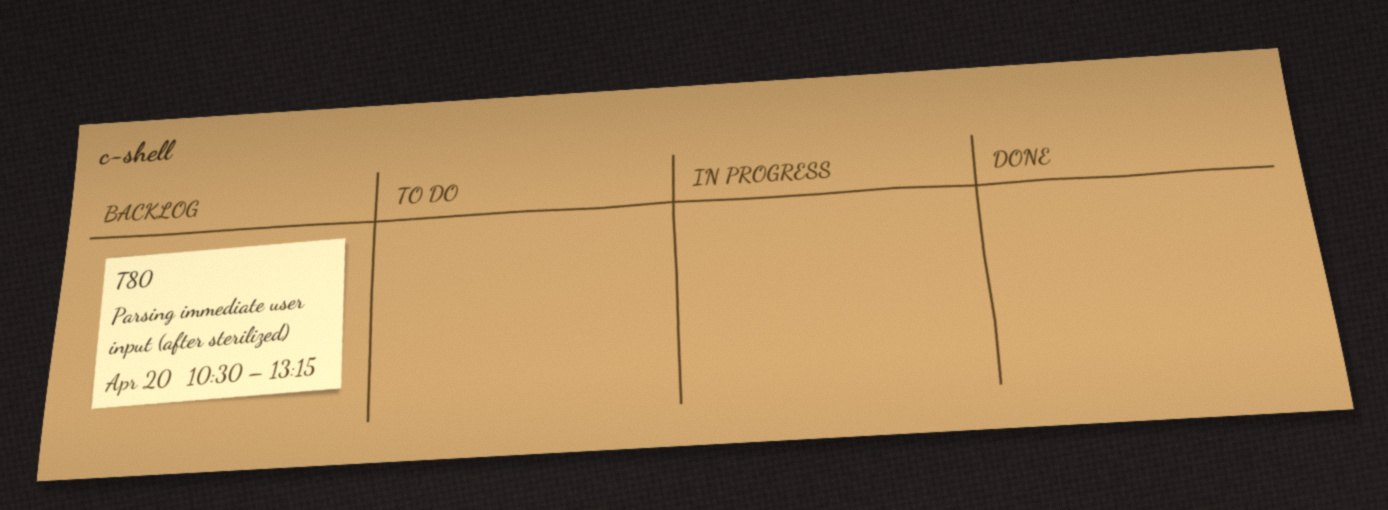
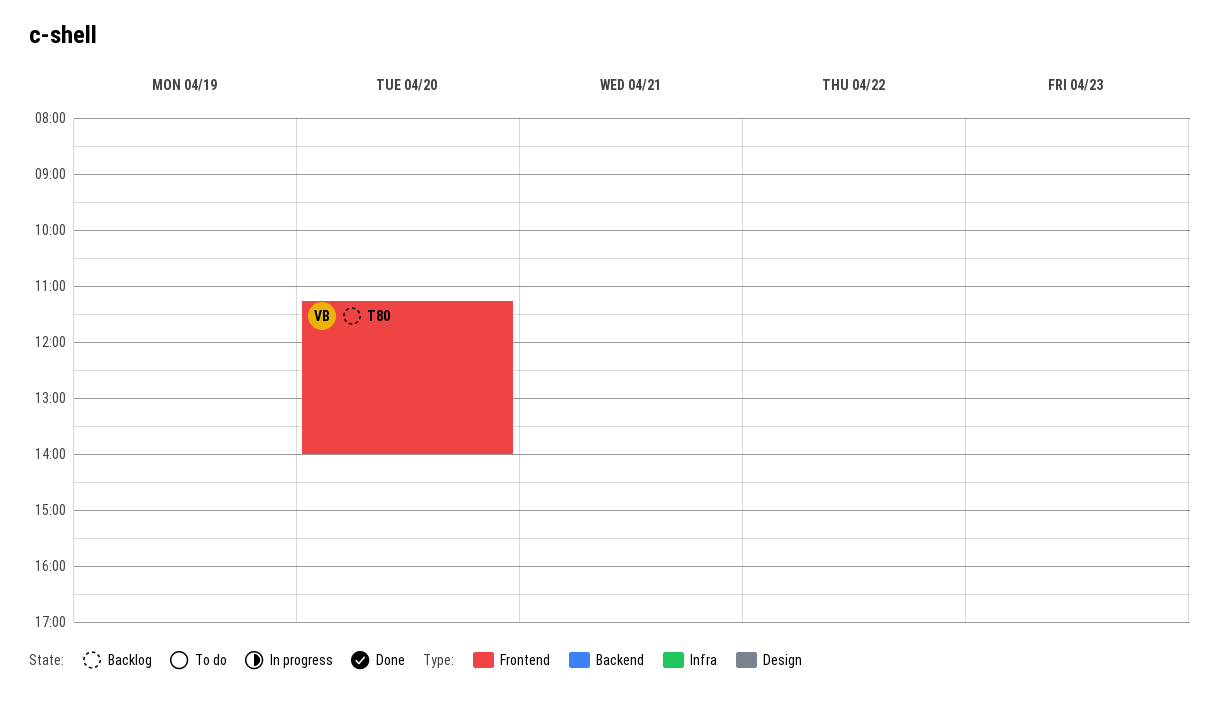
T80, begins: 10:30 -> 11:15
T80, ends: 13:15 -> 14:00

